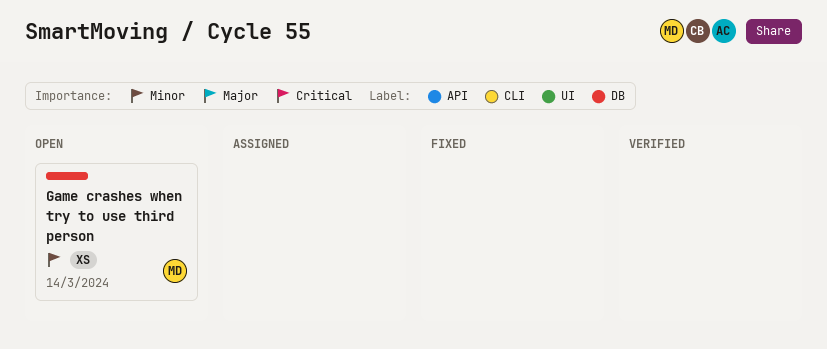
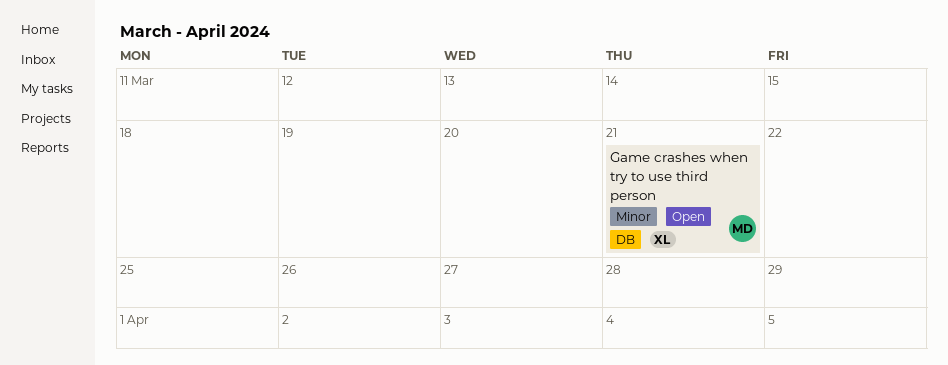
Game crashes when try to use third person, estimate: XS -> XL
Game crashes when try to use third person, due: Mar 14 -> Mar 21

